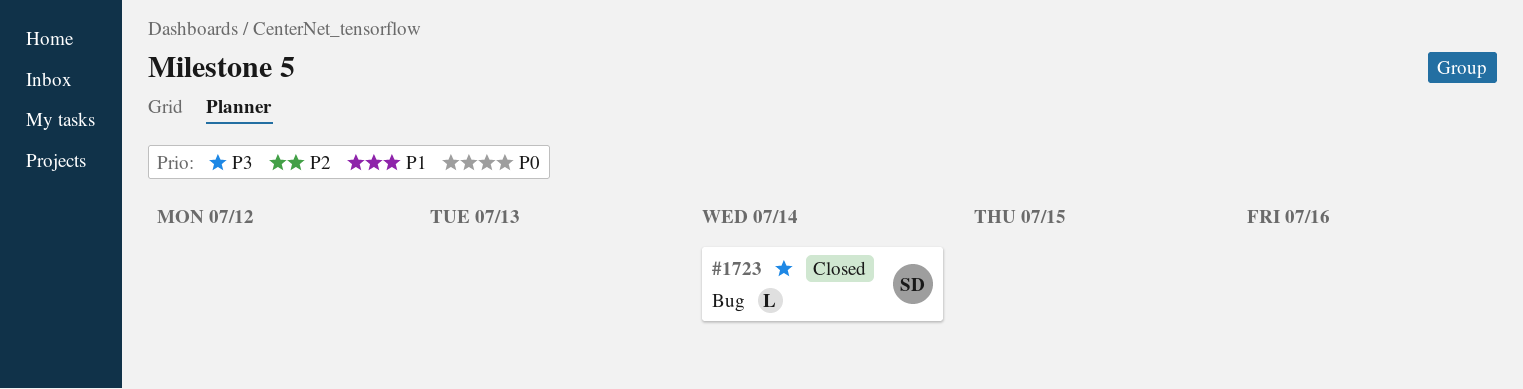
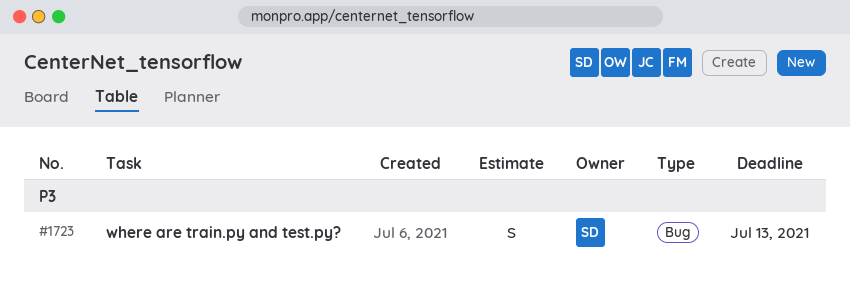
#1723, estimate: L -> S
#1723, due: Jul 14 -> Jul 13

